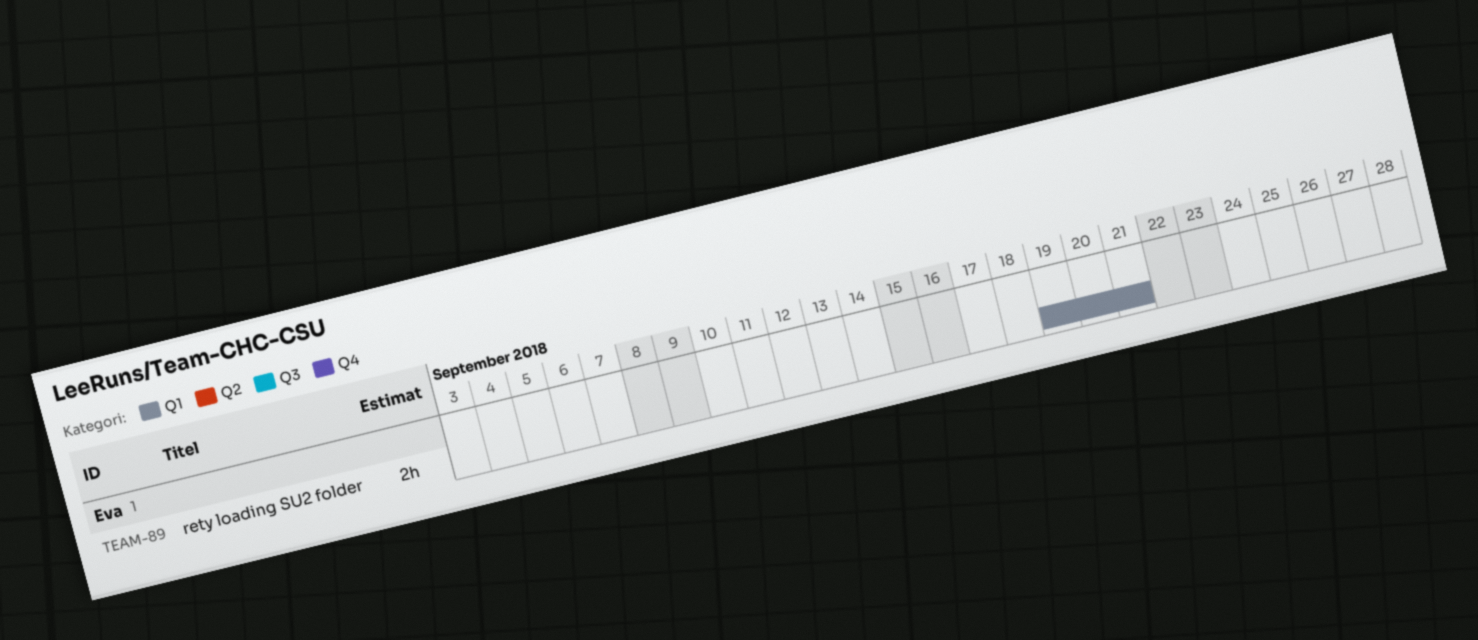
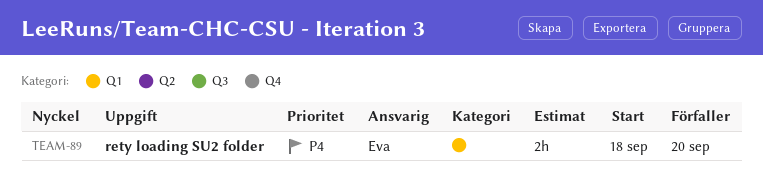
TEAM-89, start: Sep 19 -> Sep 18
TEAM-89, due: Sep 21 -> Sep 20

